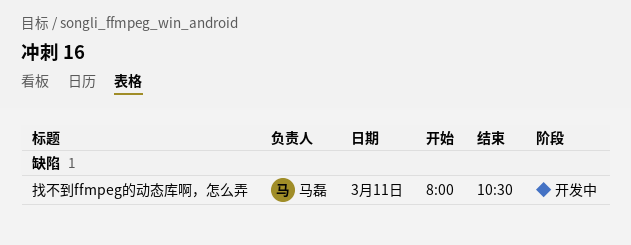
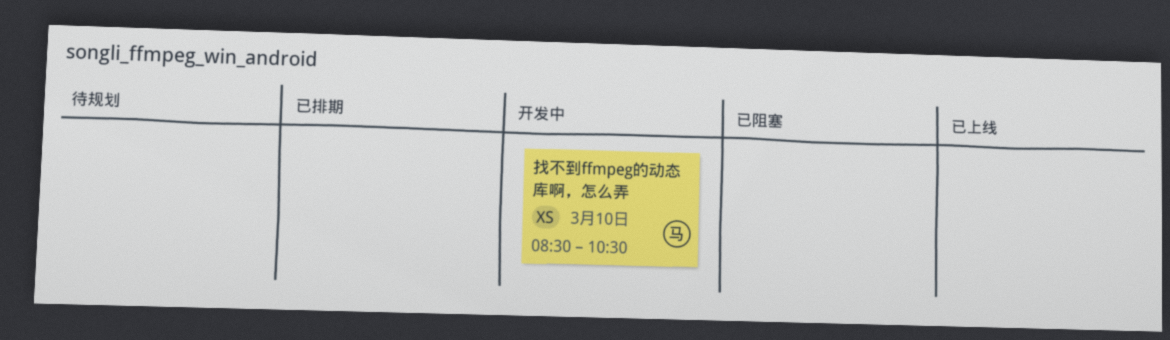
找不到ffmpeg的动态库啊，怎么弄, day: Mar 11 -> Mar 10
找不到ffmpeg的动态库啊，怎么弄, begins: 08:00 -> 08:30

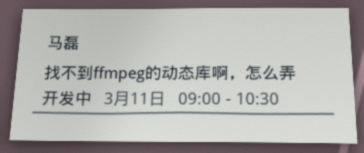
找不到ffmpeg的动态库啊，怎么弄, day: Mar 10 -> Mar 11
找不到ffmpeg的动态库啊，怎么弄, begins: 08:30 -> 09:00

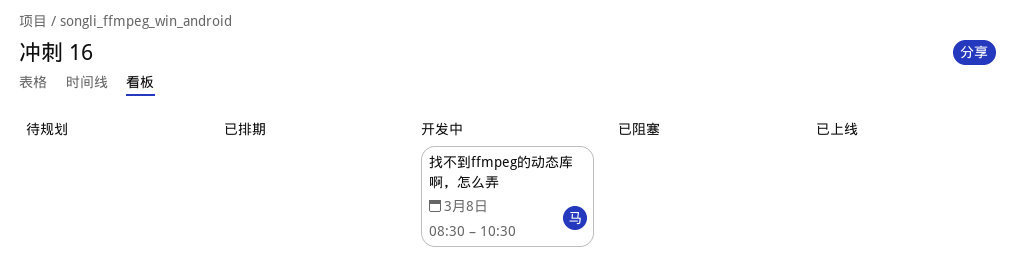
找不到ffmpeg的动态库啊，怎么弄, day: Mar 11 -> Mar 8
找不到ffmpeg的动态库啊，怎么弄, begins: 09:00 -> 08:30

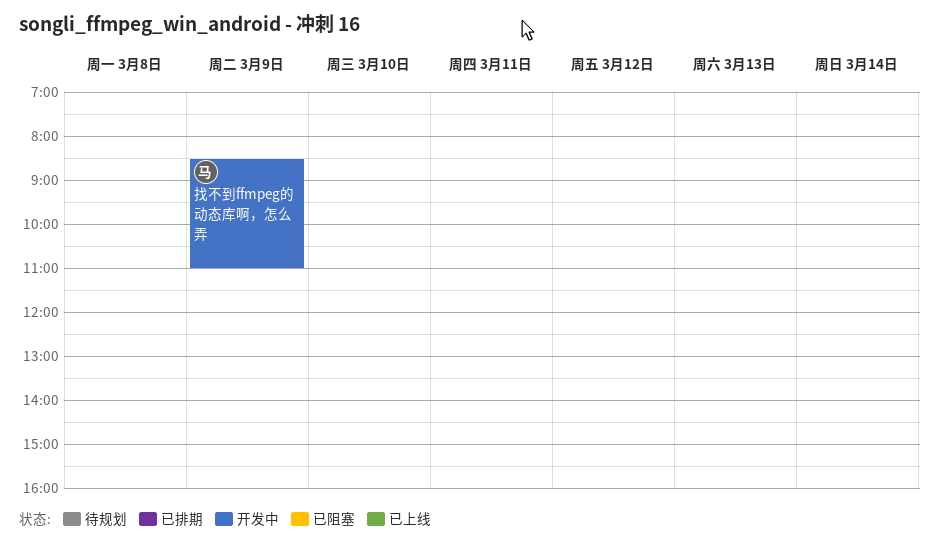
找不到ffmpeg的动态库啊，怎么弄, day: Mar 8 -> Mar 9
找不到ffmpeg的动态库啊，怎么弄, ends: 10:30 -> 11:00

